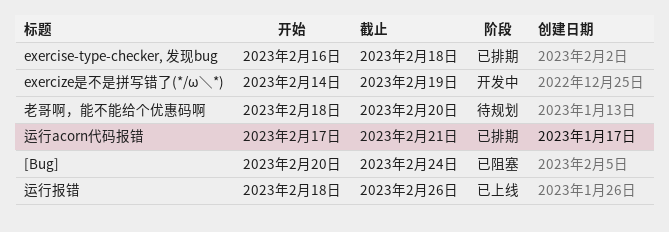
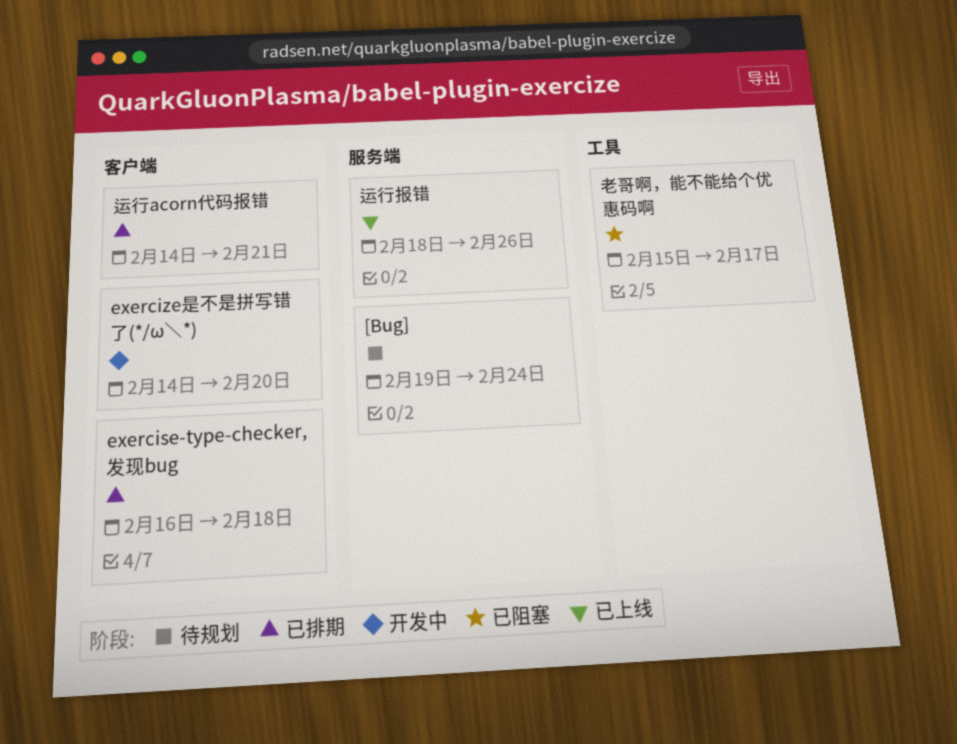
[Bug], status: 已阻塞 -> 待规划
[Bug], start: Feb 20 -> Feb 19
exercize是不是拼写错了(*/ω＼*), due: Feb 19 -> Feb 20
老哥啊，能不能给个优惠码啊, status: 待规划 -> 已阻塞
老哥啊，能不能给个优惠码啊, start: Feb 18 -> Feb 15
老哥啊，能不能给个优惠码啊, due: Feb 20 -> Feb 17
运行acorn代码报错, start: Feb 17 -> Feb 14

